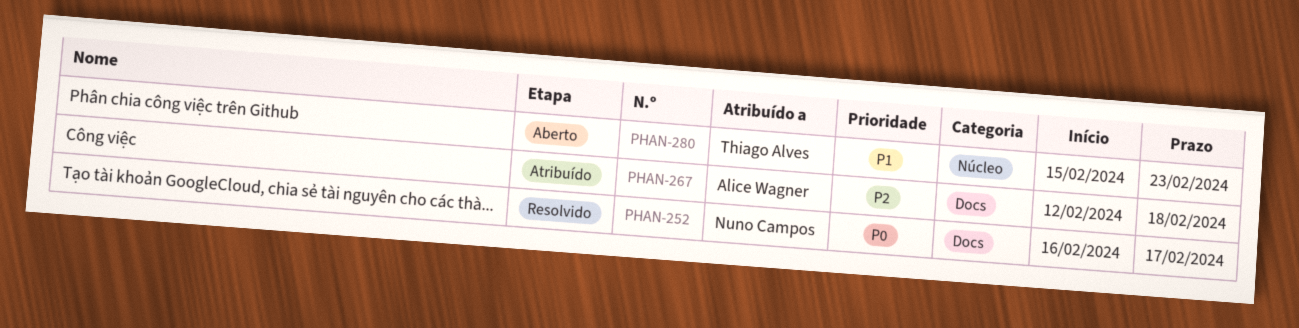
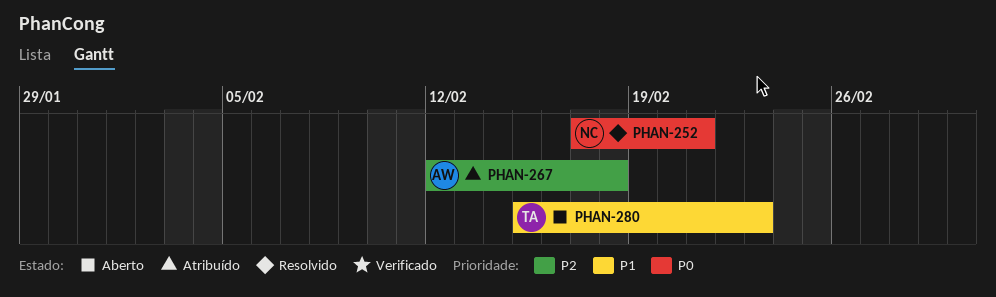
PHAN-252, start: Feb 16 -> Feb 17
PHAN-252, due: Feb 17 -> Feb 21

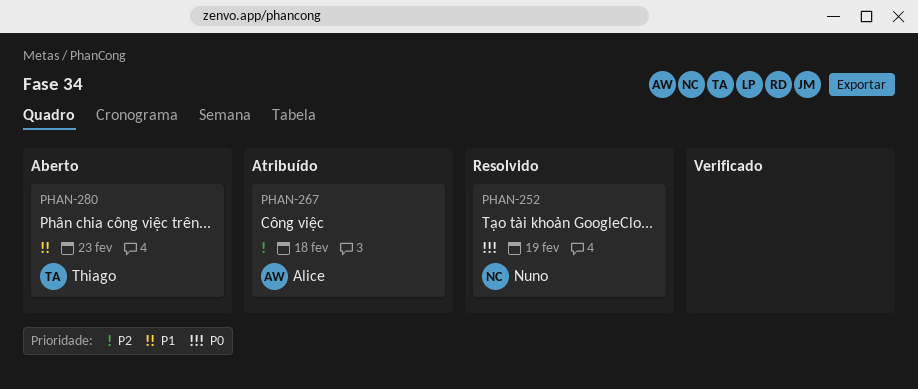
PHAN-252, due: Feb 21 -> Feb 19

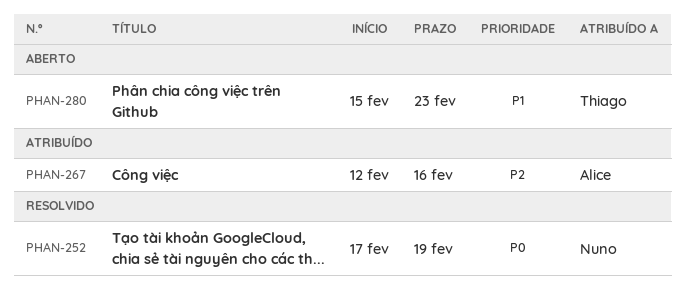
PHAN-267, due: Feb 18 -> Feb 16

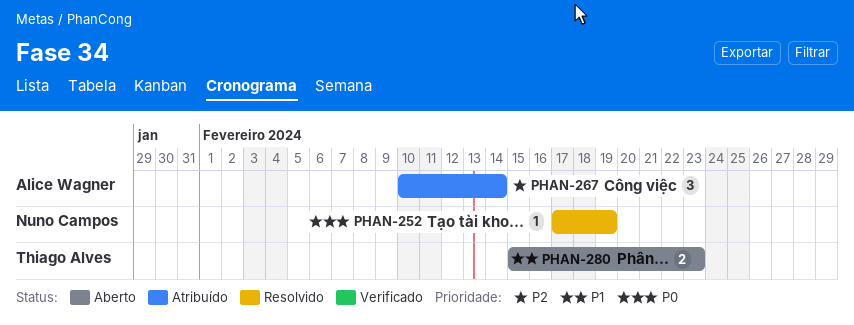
PHAN-267, start: Feb 12 -> Feb 10
PHAN-267, due: Feb 16 -> Feb 14

